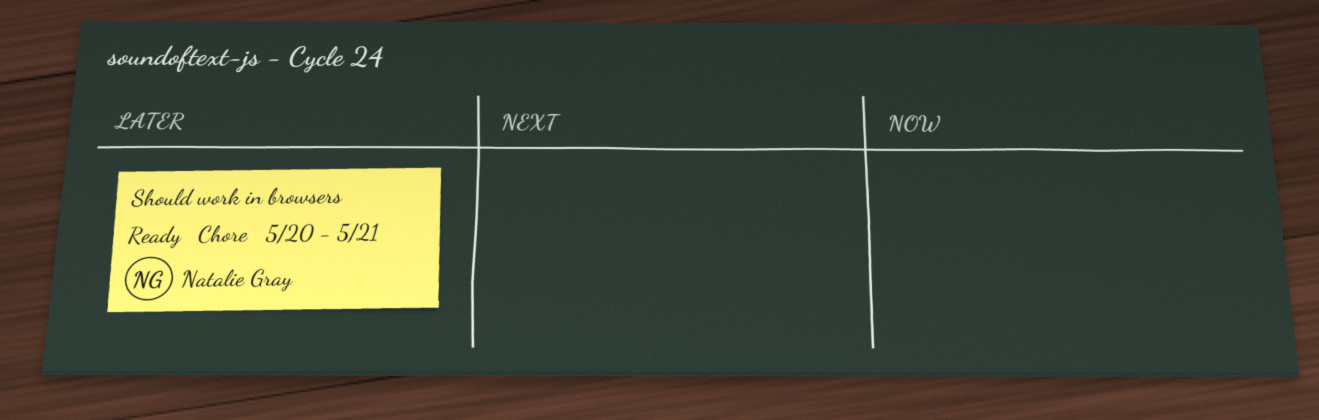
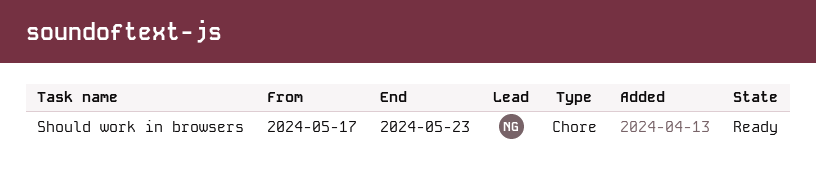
Should work in browsers, start: May 20 -> May 17
Should work in browsers, due: May 21 -> May 23

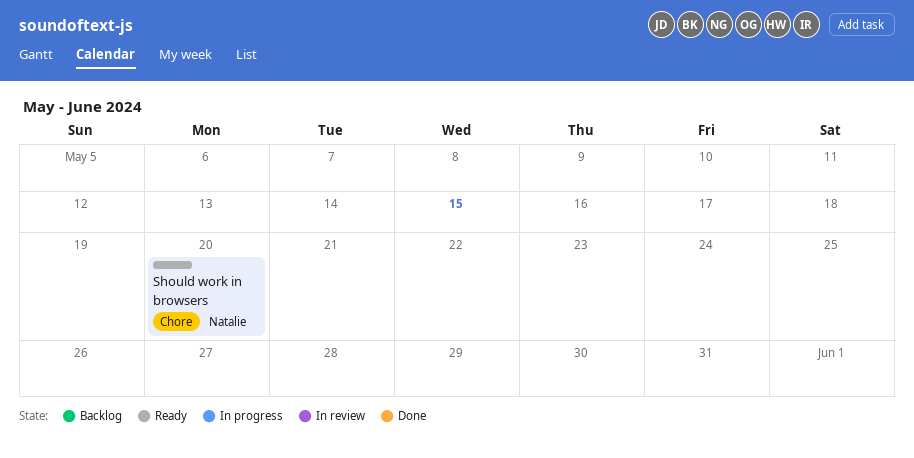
Should work in browsers, due: May 23 -> May 20

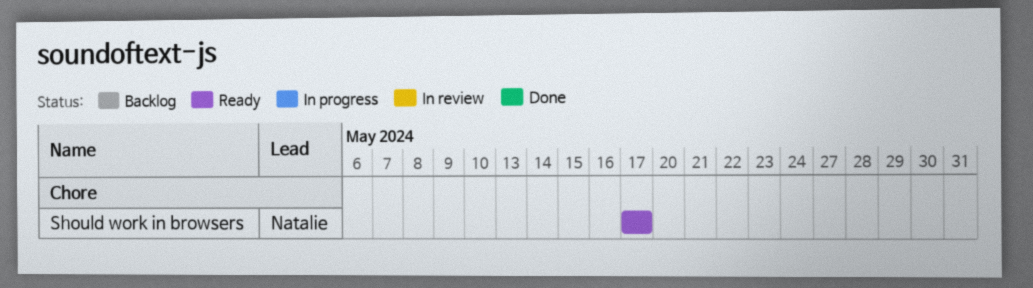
Should work in browsers, due: May 20 -> May 17

